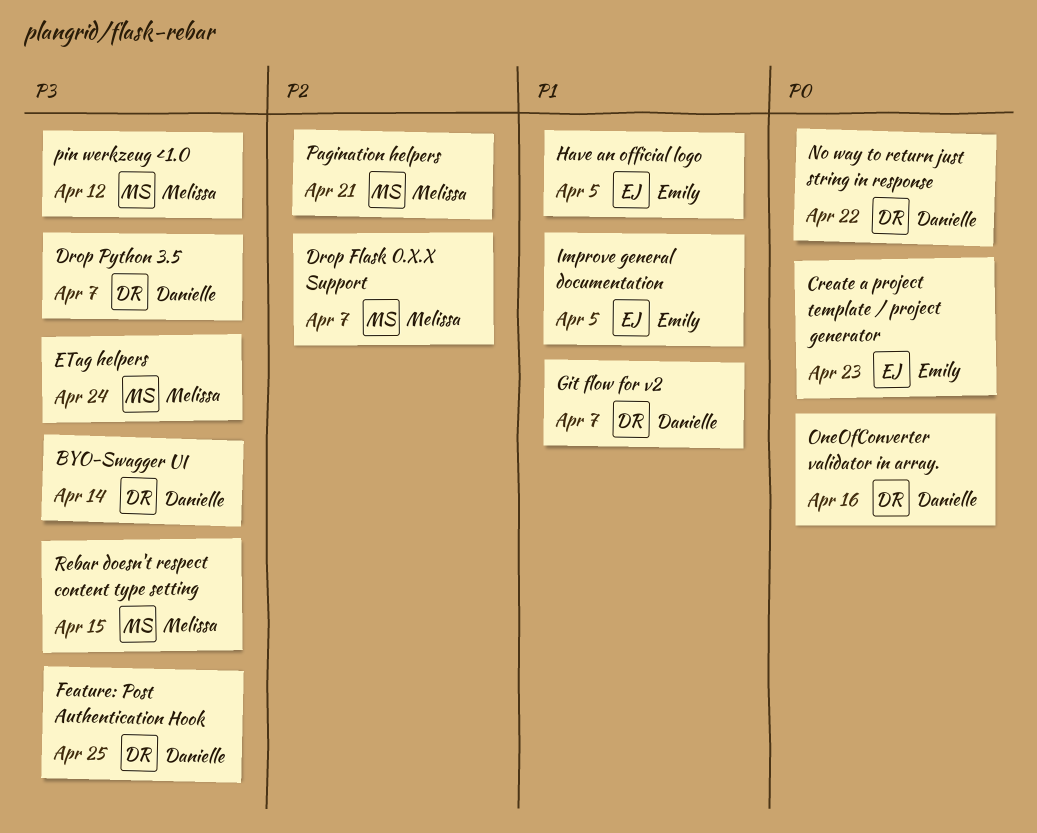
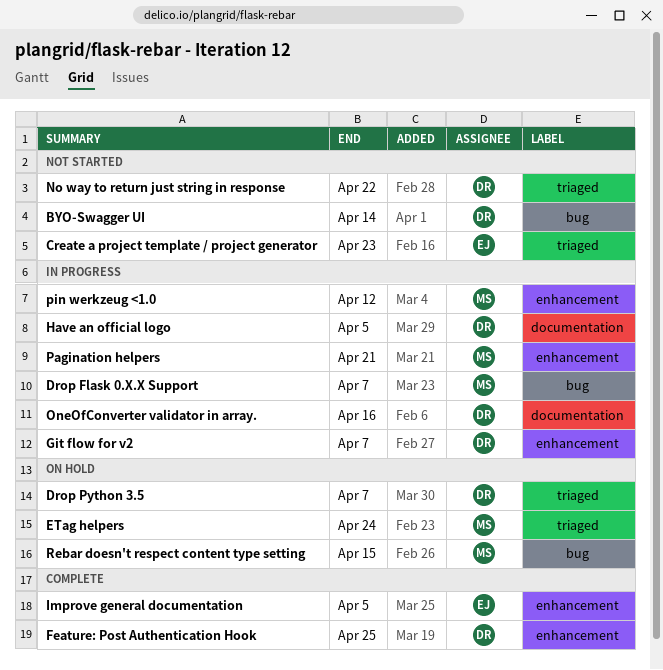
Have an official logo, owner: Emily -> Danielle

